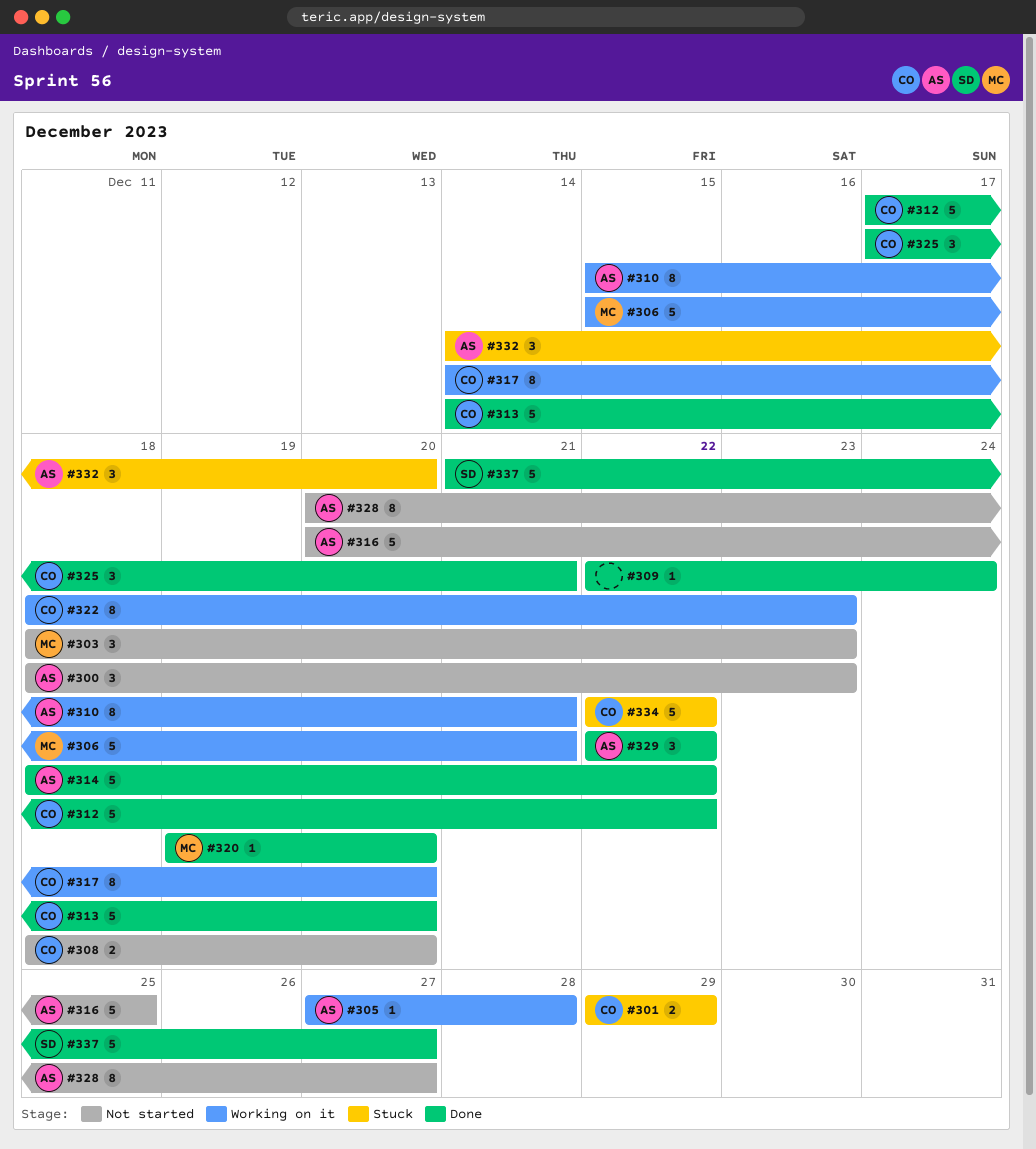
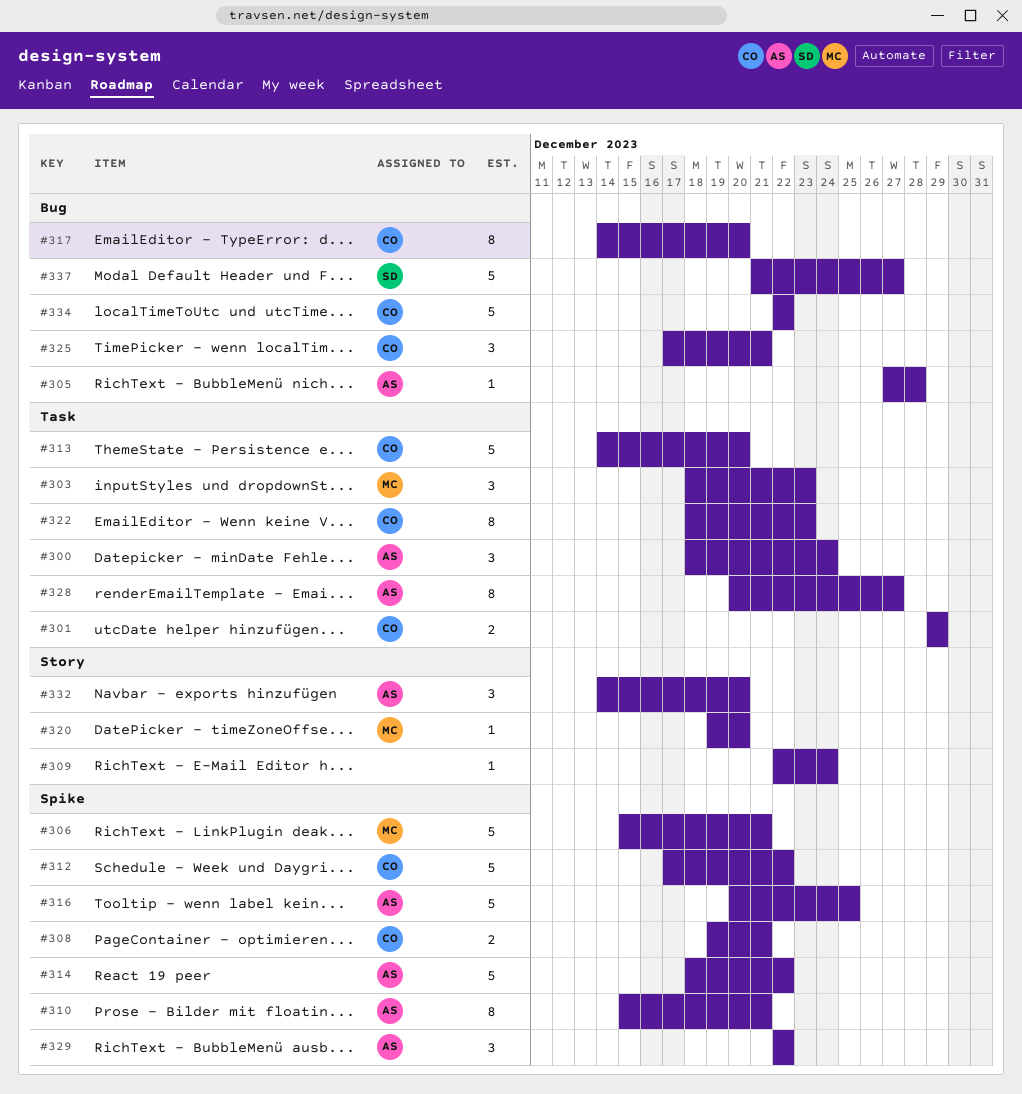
#300, due: Dec 23 -> Dec 24
#308, start: Dec 18 -> Dec 19
#308, due: Dec 20 -> Dec 21

